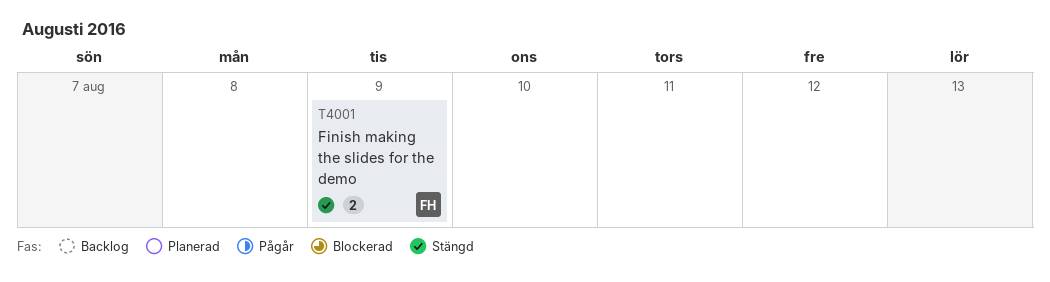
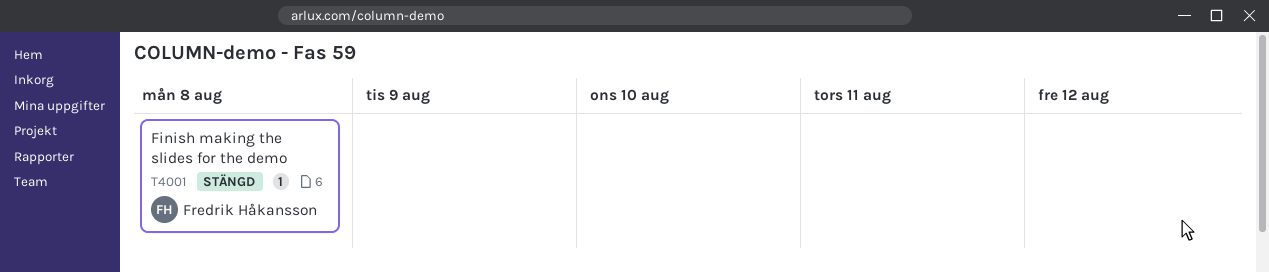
T4001, estimate: 2 -> 1
T4001, due: Aug 9 -> Aug 8

